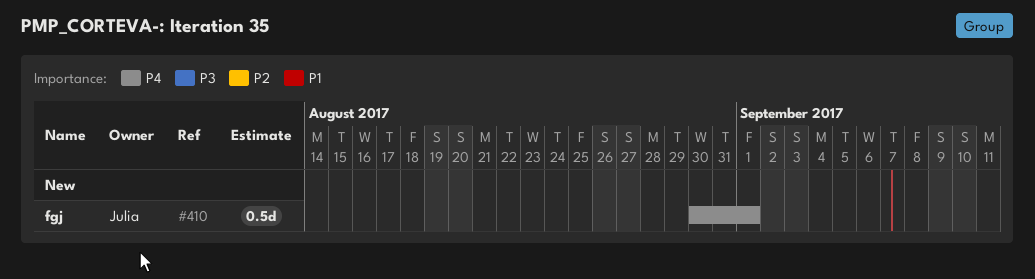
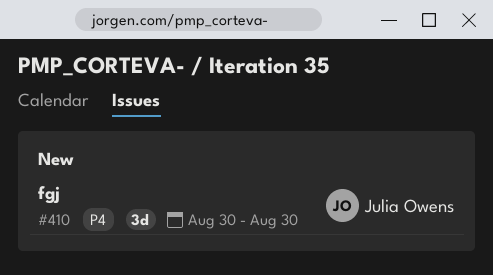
#410, estimate: 0.5d -> 3d
#410, due: Sep 1 -> Aug 30

